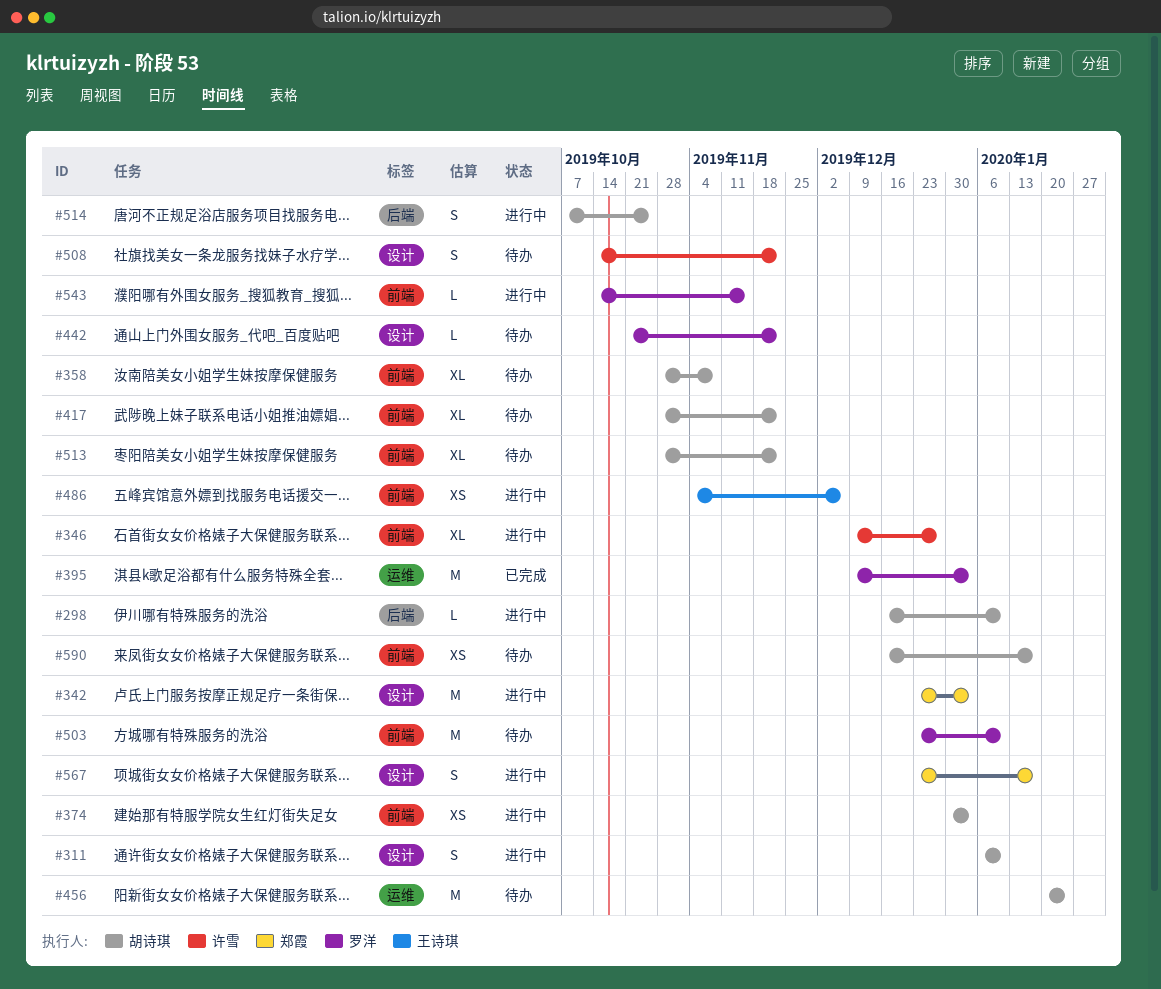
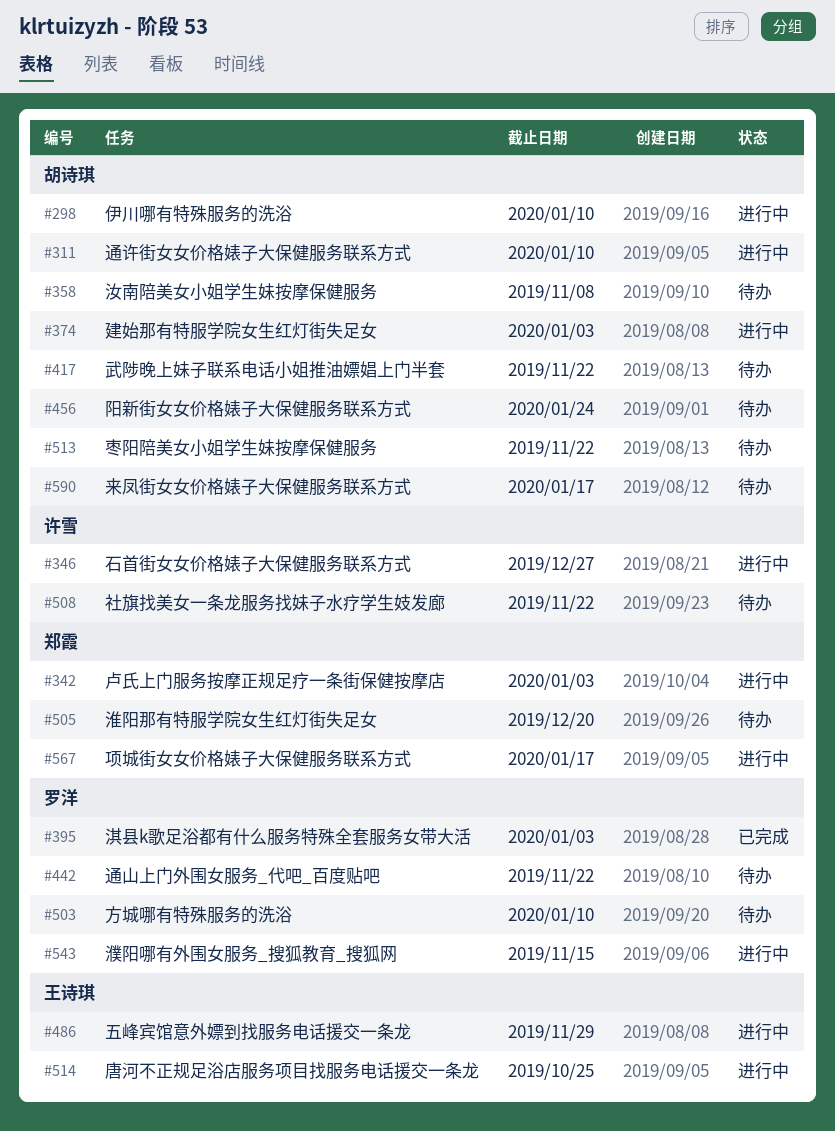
#486, due: Dec 6 -> Nov 29
#505: none -> present
#514, owner: 胡诗琪 -> 王诗琪

